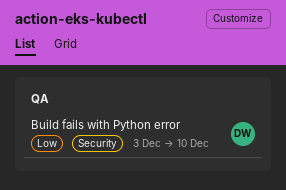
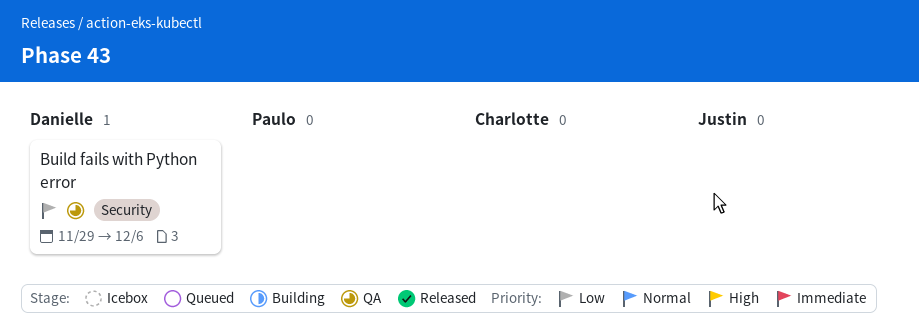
Build fails with Python error, start: Dec 3 -> Nov 29
Build fails with Python error, due: Dec 10 -> Dec 6

